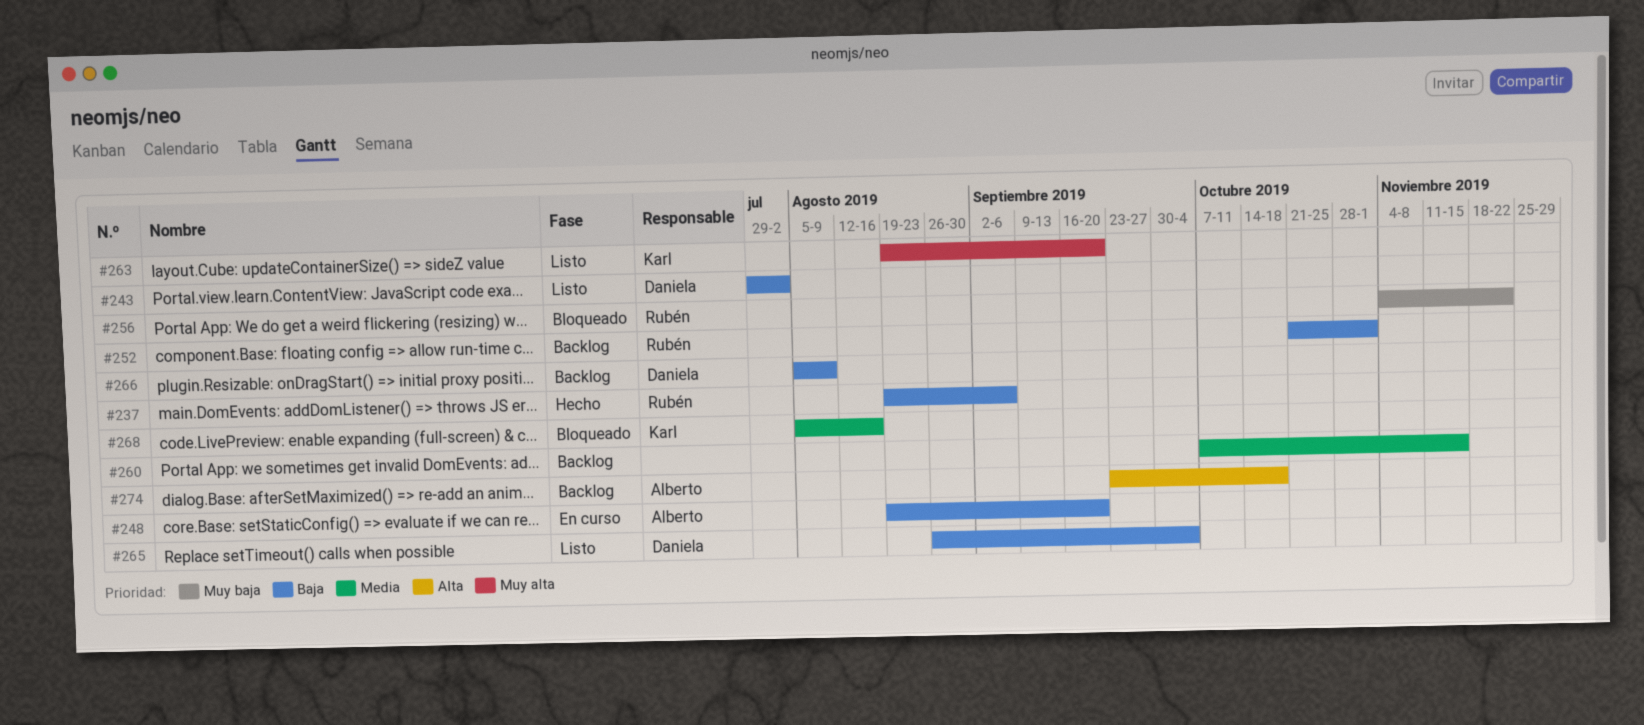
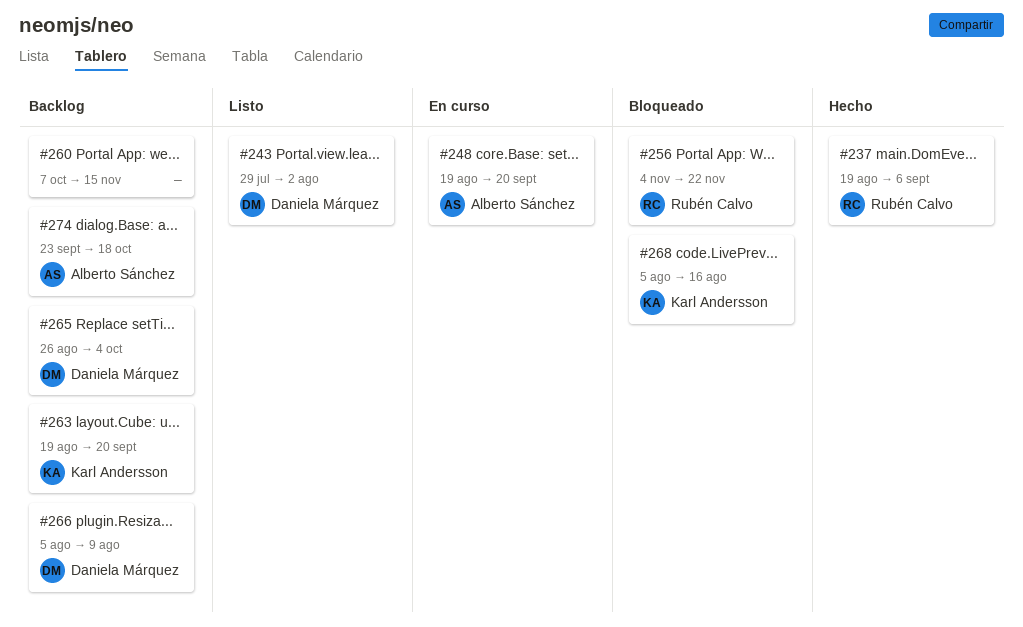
#252: present -> none
#263, status: Listo -> Backlog
#265, status: Listo -> Backlog

